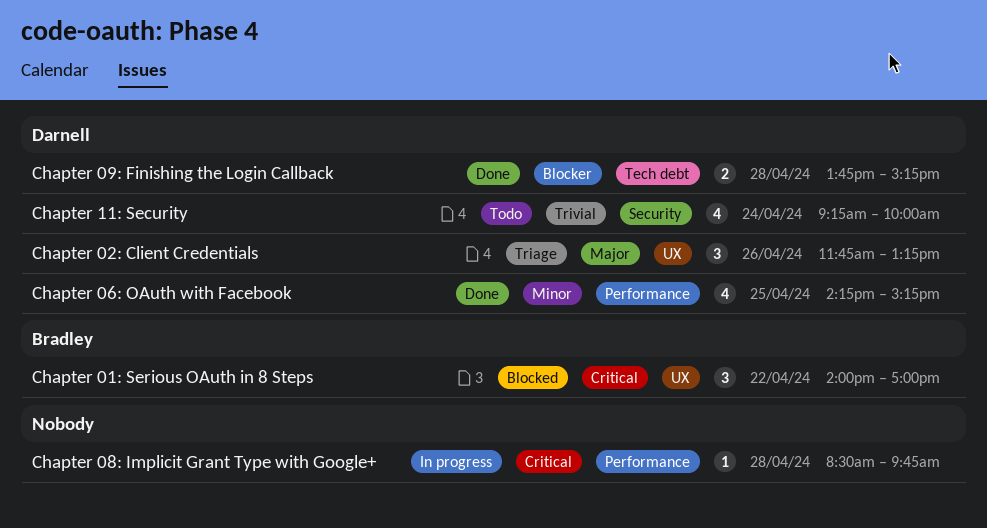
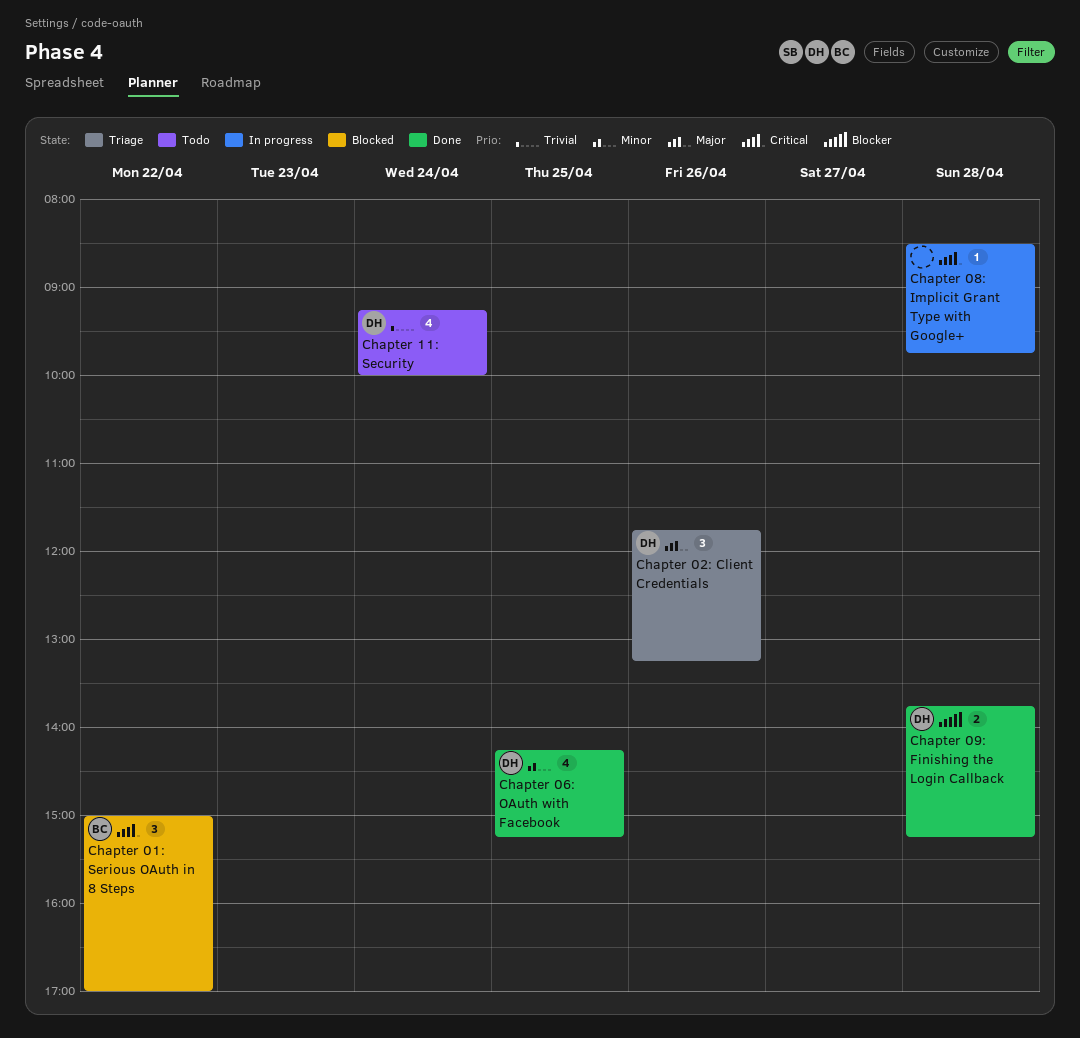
Chapter 01: Serious OAuth in 8 Steps, begins: 14:00 -> 15:00

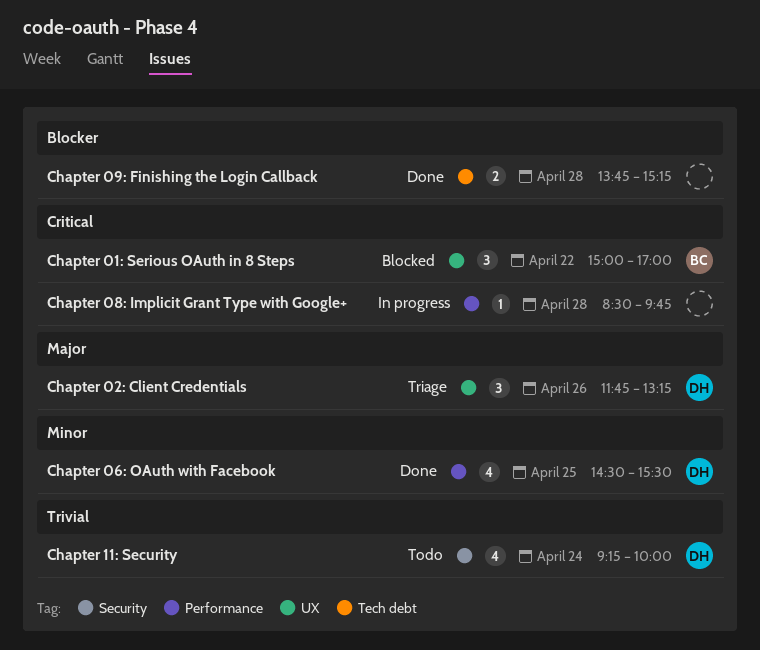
Chapter 06: OAuth with Facebook, begins: 14:15 -> 14:30
Chapter 06: OAuth with Facebook, ends: 15:15 -> 15:30
Chapter 09: Finishing the Login Callback, owner: DH -> none

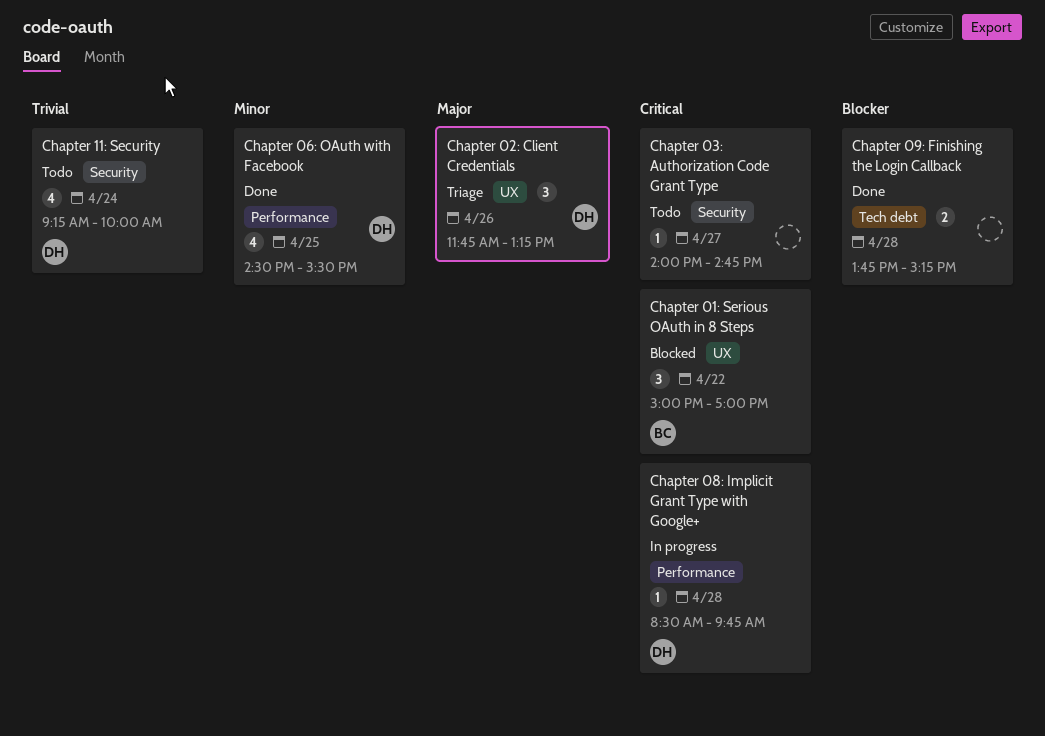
Chapter 03: Authorization Code Grant Type: none -> present
Chapter 08: Implicit Grant Type with Google+, owner: none -> DH

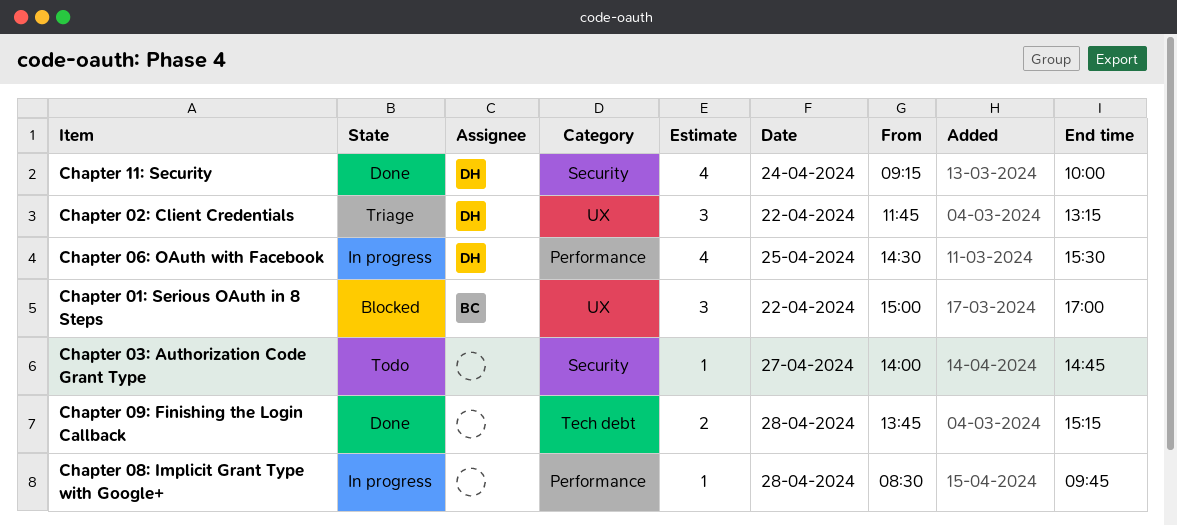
Chapter 02: Client Credentials, day: Apr 26 -> Apr 22
Chapter 06: OAuth with Facebook, status: Done -> In progress
Chapter 08: Implicit Grant Type with Google+, owner: DH -> none
Chapter 11: Security, status: Todo -> Done

